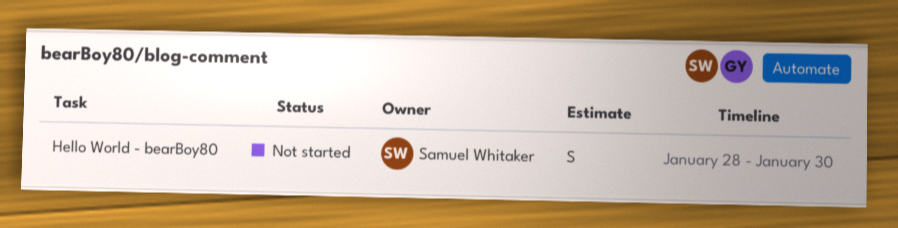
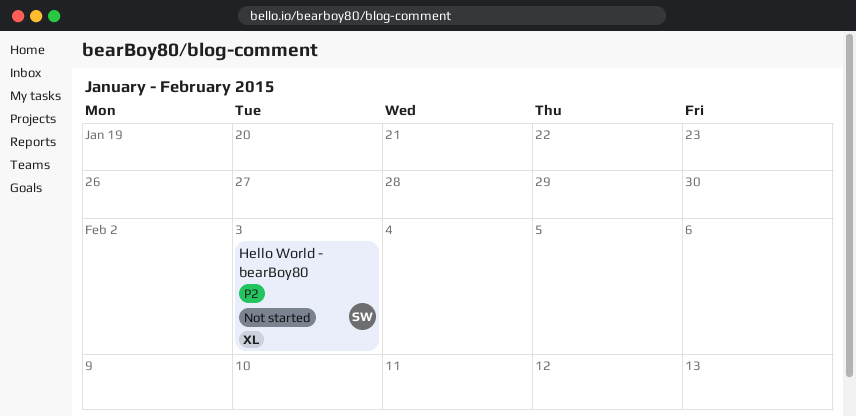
Hello World - bearBoy80, estimate: S -> XL
Hello World - bearBoy80, due: Jan 30 -> Feb 3

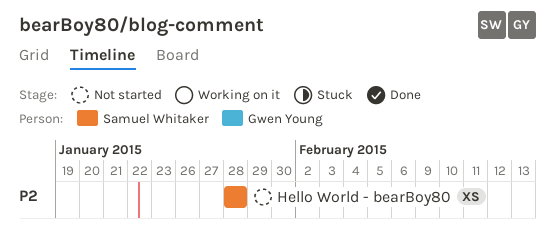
Hello World - bearBoy80, estimate: XL -> XS
Hello World - bearBoy80, due: Feb 3 -> Jan 28

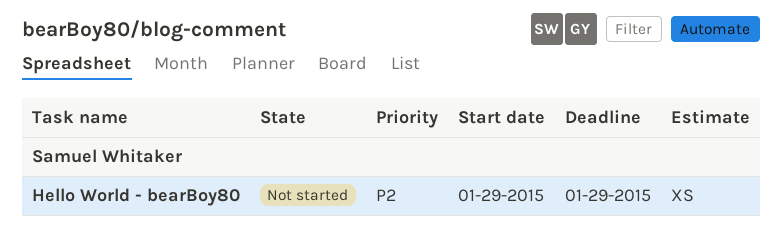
Hello World - bearBoy80, start: Jan 28 -> Jan 29
Hello World - bearBoy80, due: Jan 28 -> Jan 29

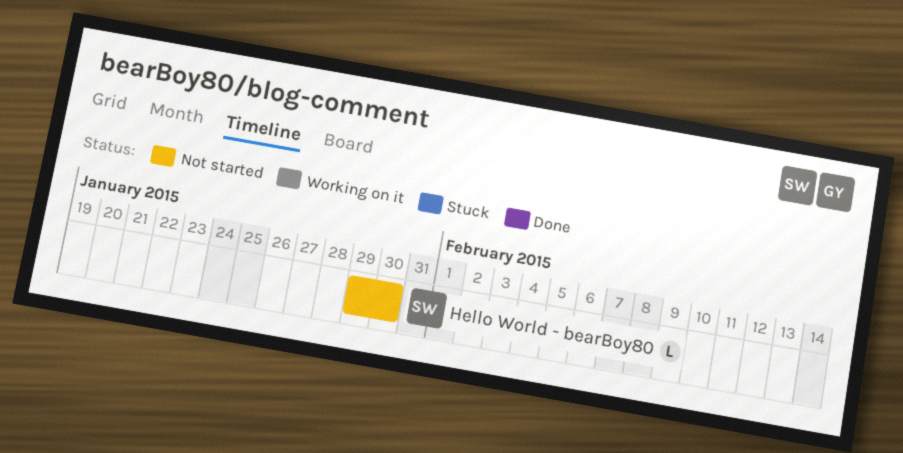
Hello World - bearBoy80, estimate: XS -> L
Hello World - bearBoy80, due: Jan 29 -> Jan 30

